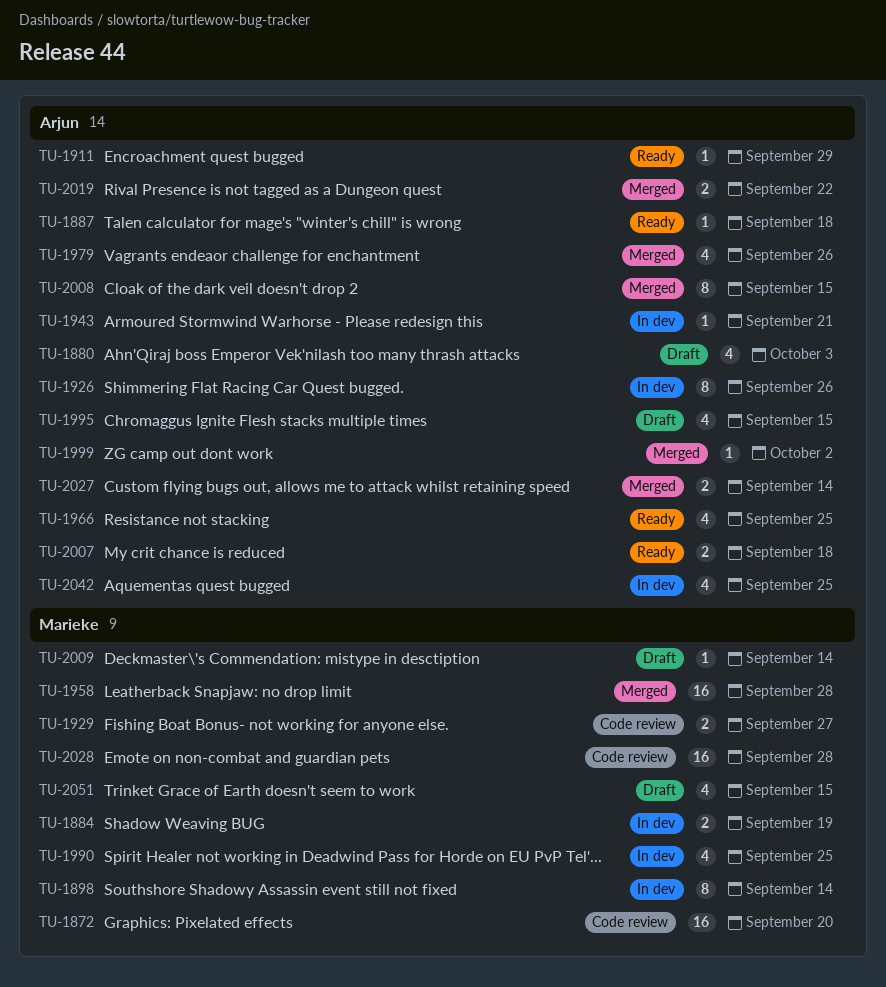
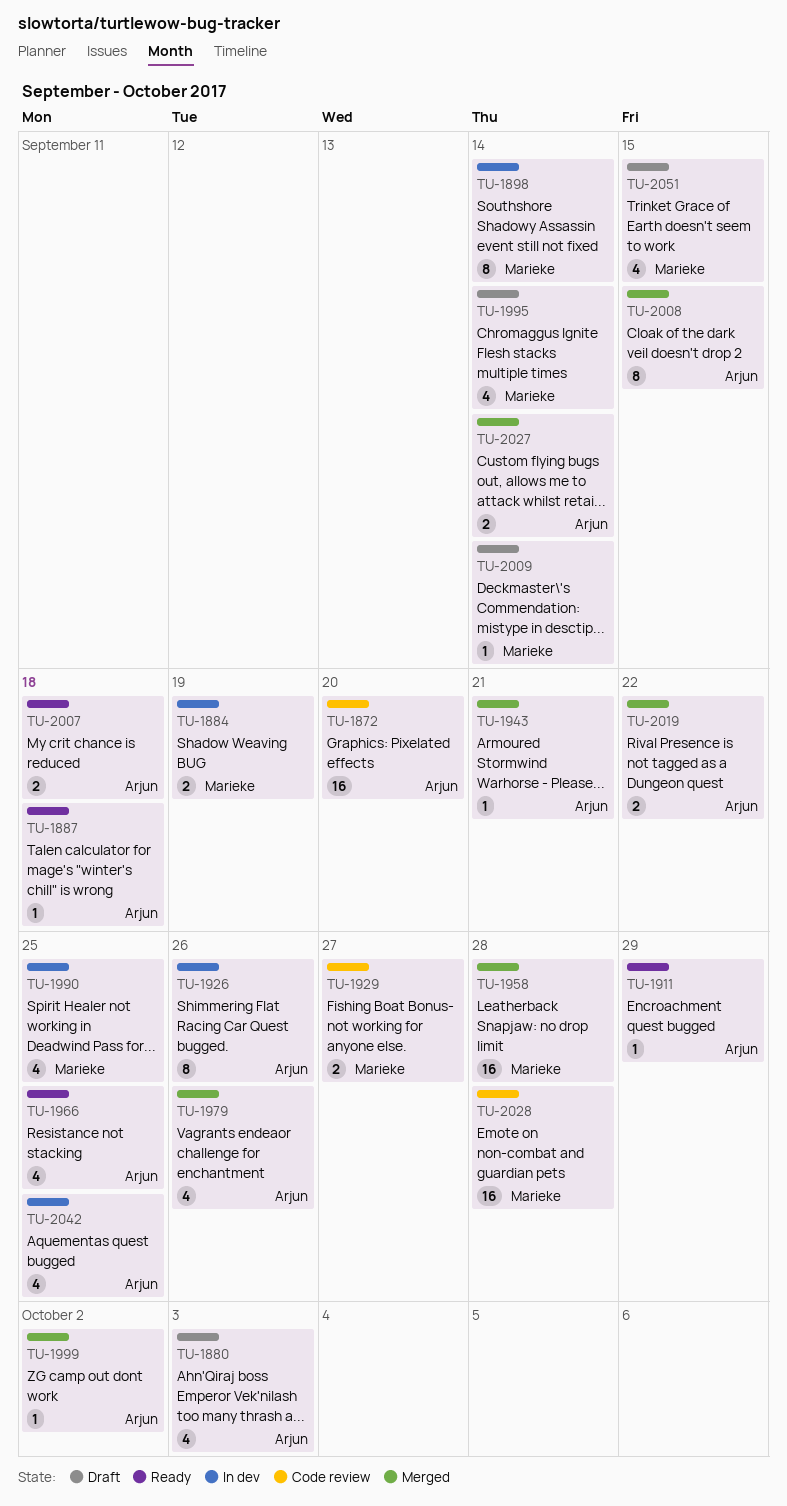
TU-1872, owner: Marieke -> Arjun
TU-1943, status: In dev -> Merged
TU-1995, owner: Arjun -> Marieke
TU-1995, due: Sep 15 -> Sep 14

